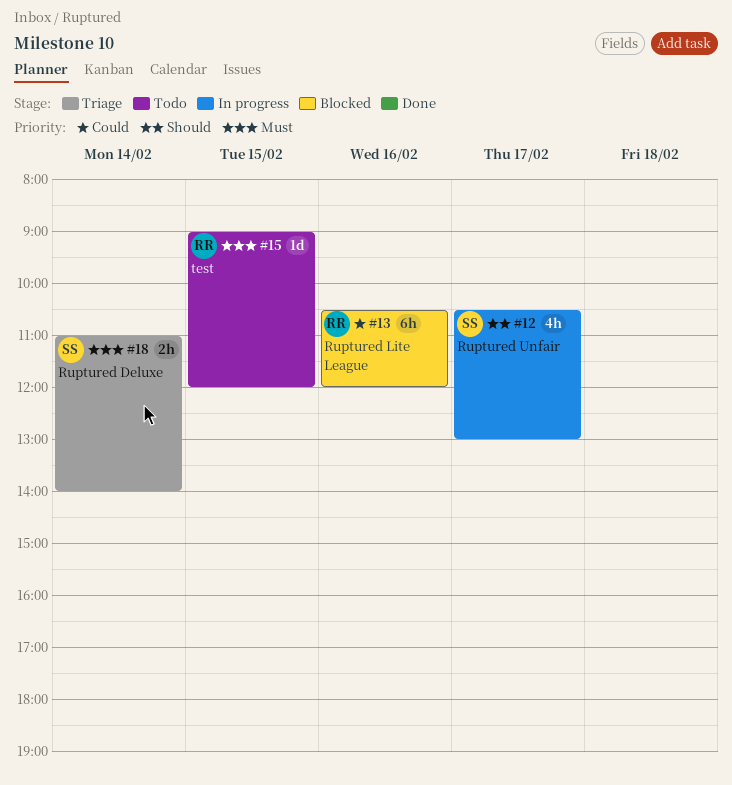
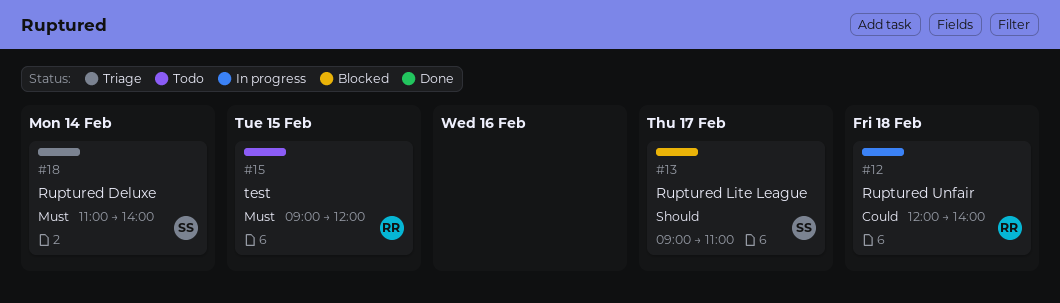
#12, owner: SS -> RR
#12, priority: Should -> Could
#12, day: Feb 17 -> Feb 18
#12, begins: 10:30 -> 12:00
#12, ends: 13:00 -> 14:00
#13, owner: RR -> SS
#13, priority: Could -> Should
#13, day: Feb 16 -> Feb 17
#13, begins: 10:30 -> 09:00
#13, ends: 12:00 -> 11:00

